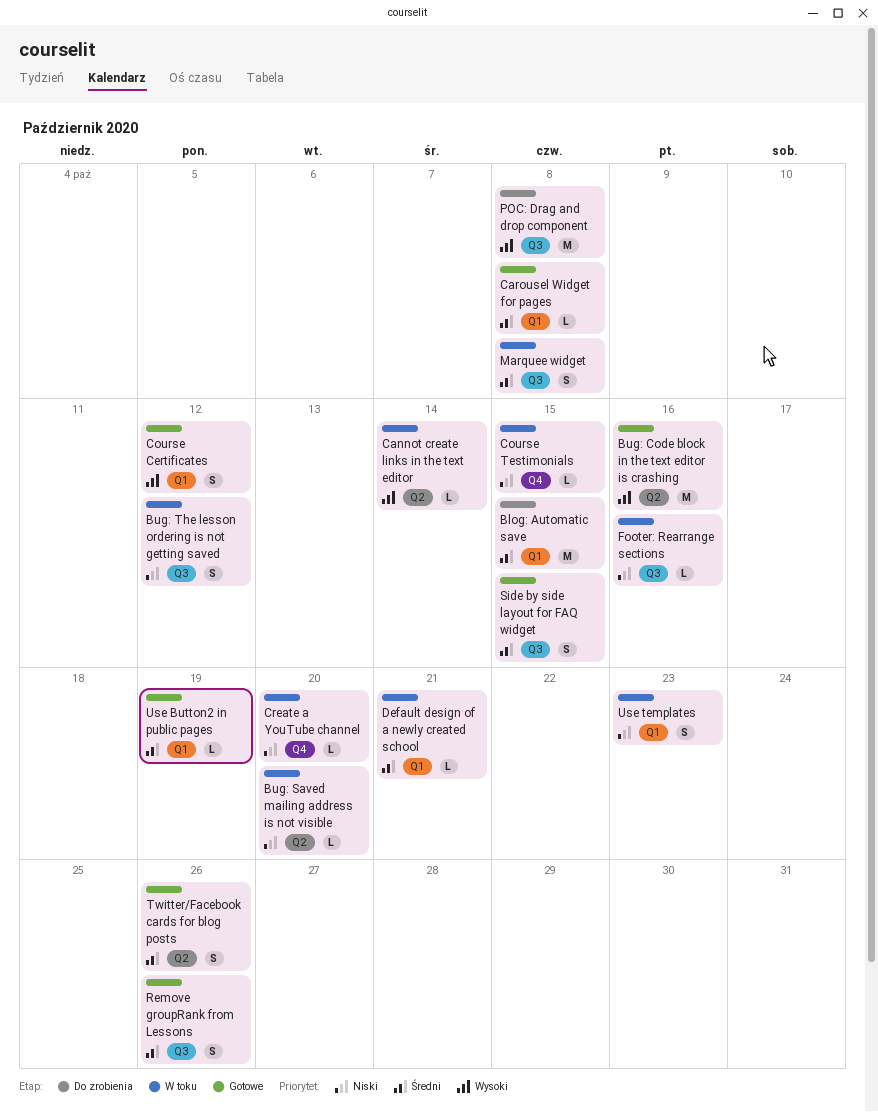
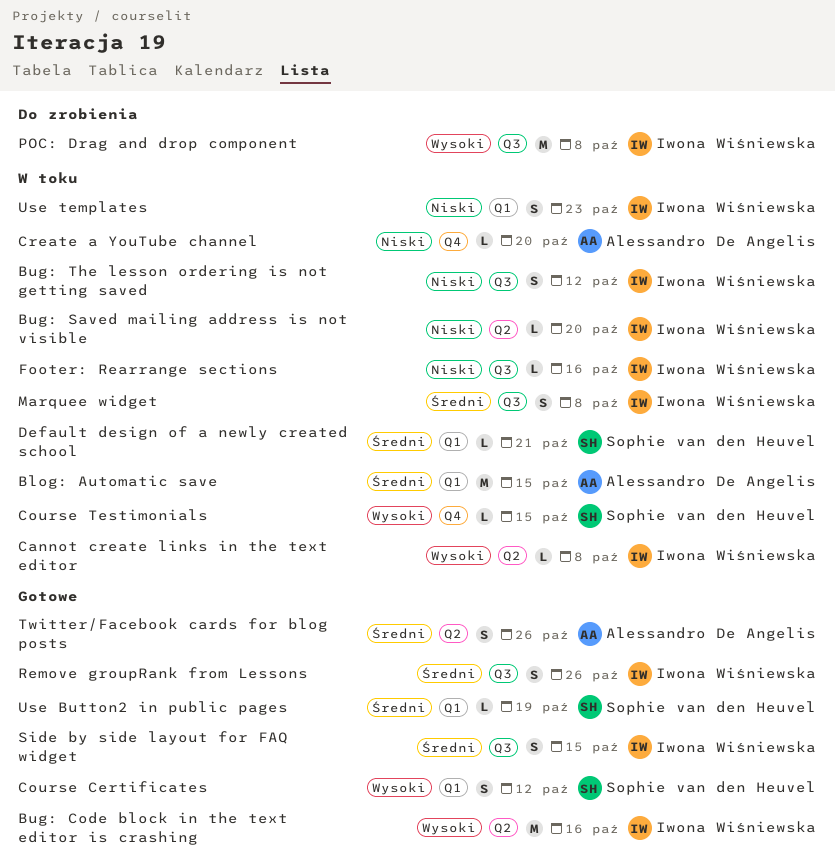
Blog: Automatic save, status: Do zrobienia -> W toku
Cannot create links in the text editor, due: Oct 14 -> Oct 8
Carousel Widget for pages: present -> none
Course Testimonials, priority: Niski -> Wysoki

